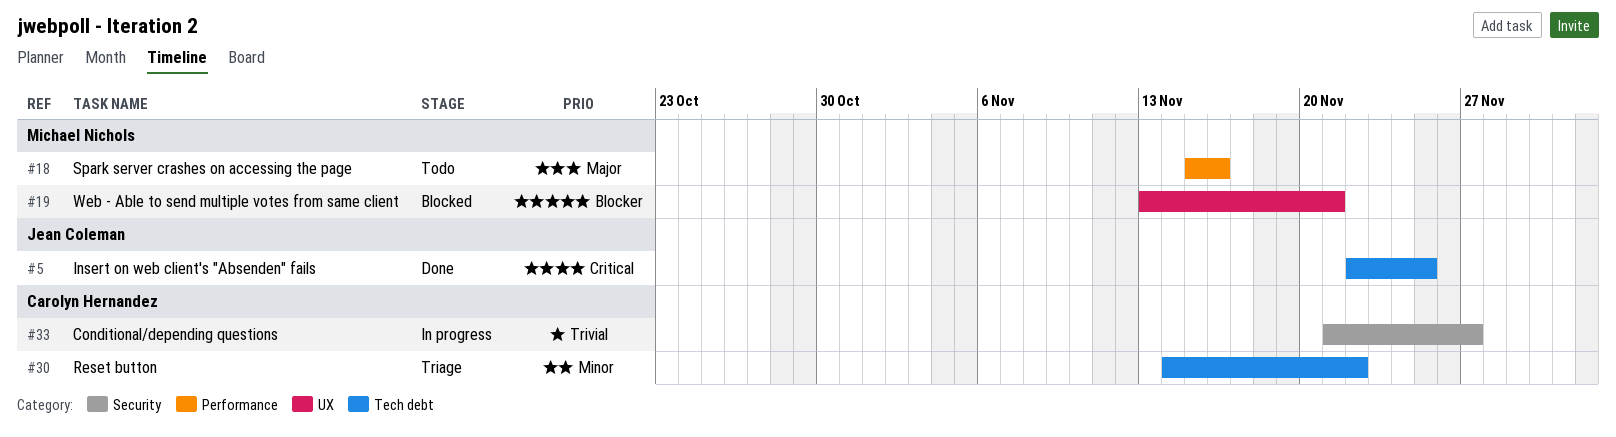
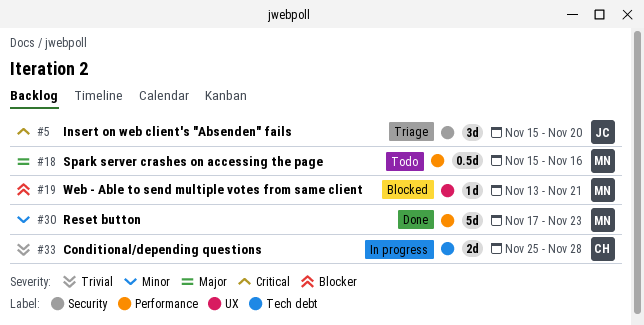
#5, status: Done -> Triage
#5, label: Tech debt -> Security
#5, start: Nov 22 -> Nov 15
#5, due: Nov 25 -> Nov 20
#30, status: Triage -> Done
#30, owner: Carolyn Hernandez -> Michael Nichols
#30, label: Tech debt -> Performance
#30, start: Nov 14 -> Nov 17
#30, due: Nov 22 -> Nov 23
#33, label: Security -> Tech debt
#33, start: Nov 21 -> Nov 25
#33, due: Nov 27 -> Nov 28

